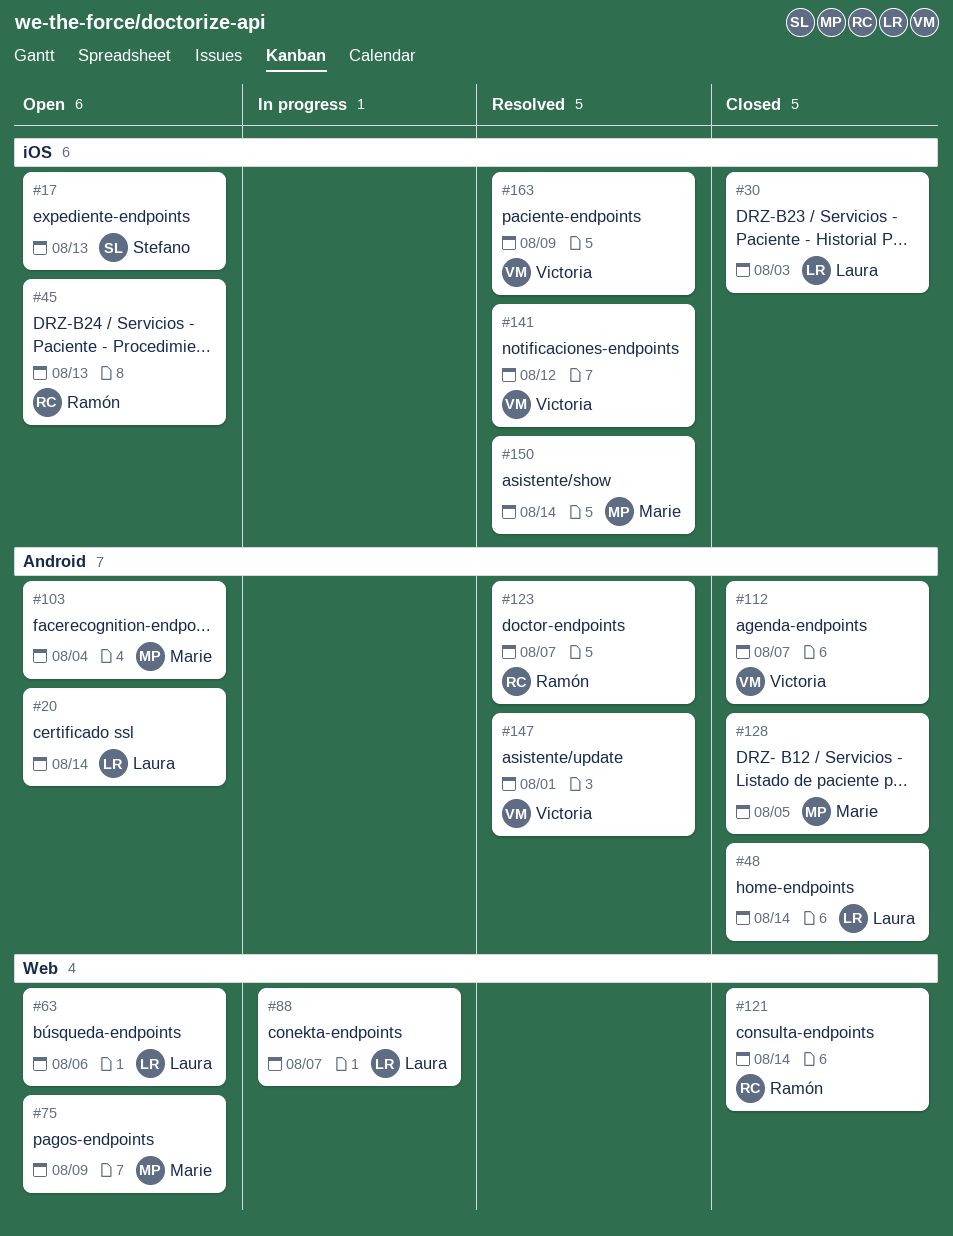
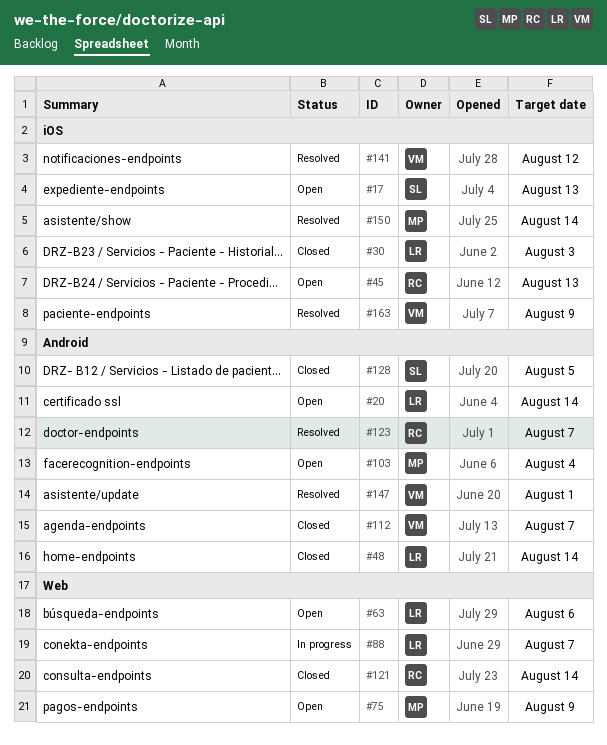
#128, owner: Marie -> Stefano

